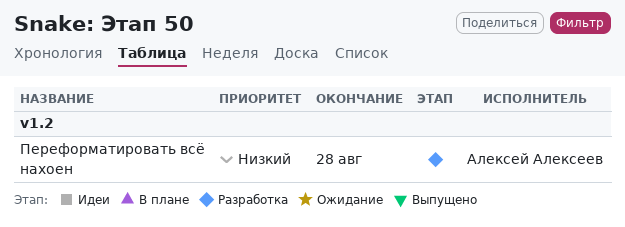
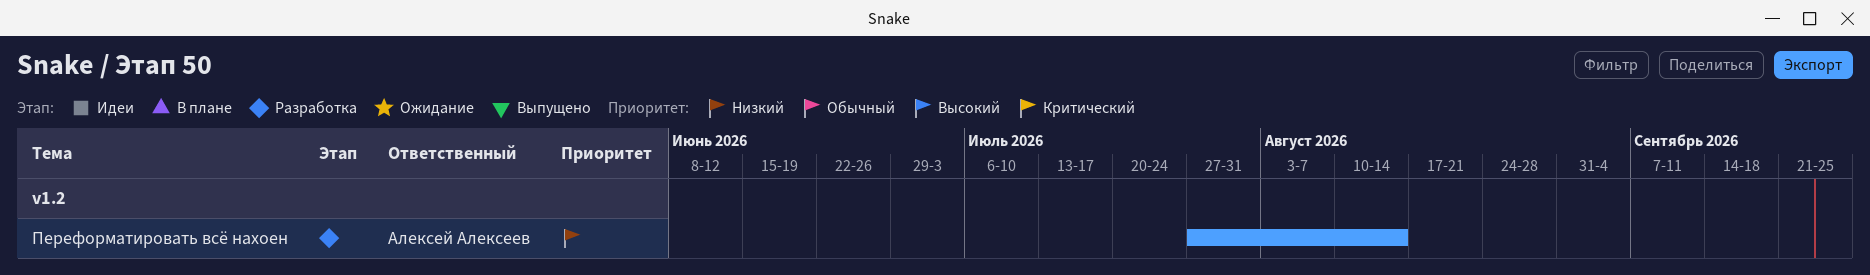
Переформатировать всё нахоен, due: Aug 28 -> Aug 14

